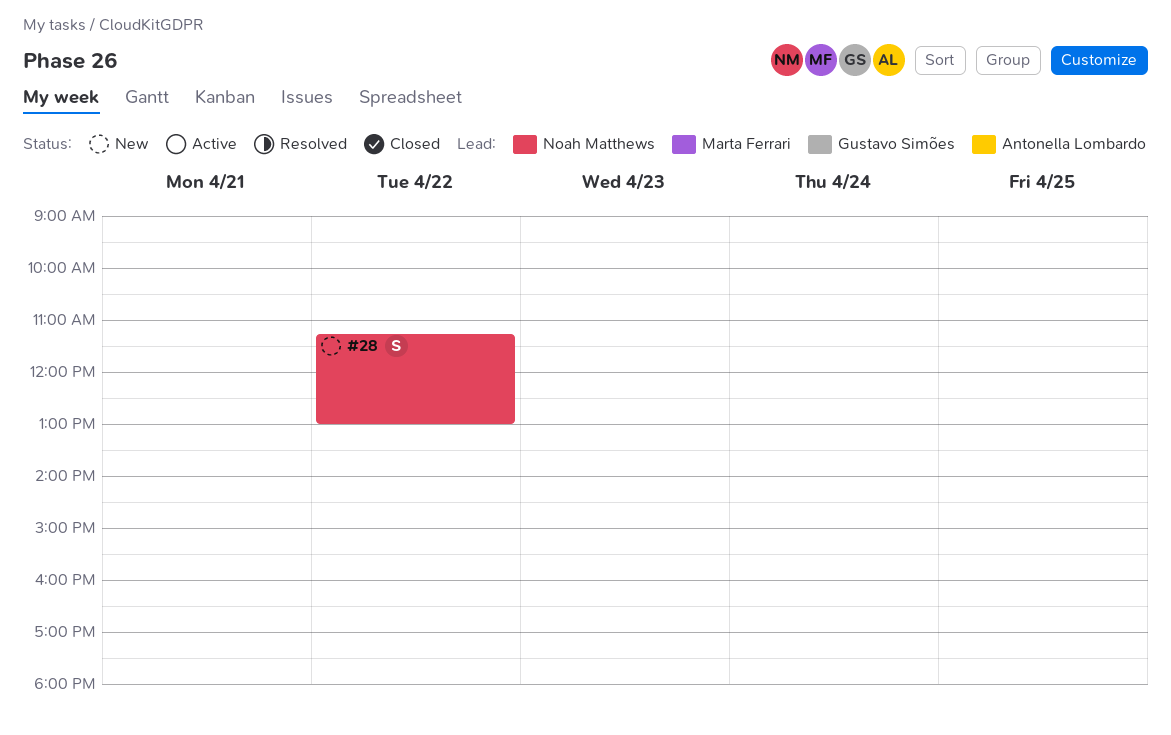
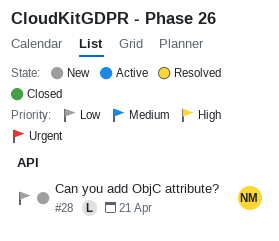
#28, estimate: S -> L
#28, day: Apr 22 -> Apr 21

